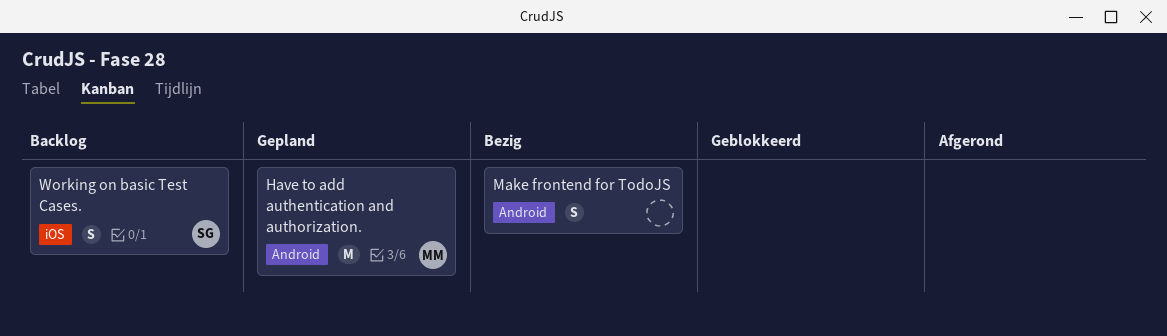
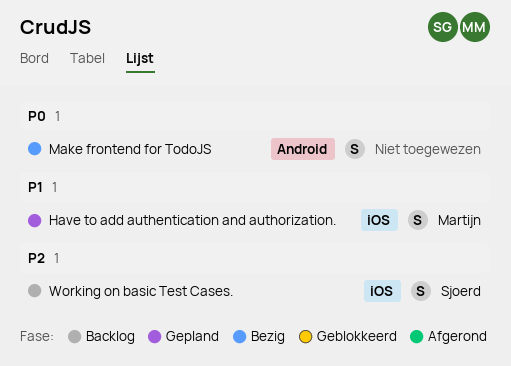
Have to add authentication and authorization., label: Android -> iOS
Have to add authentication and authorization., estimate: M -> S

